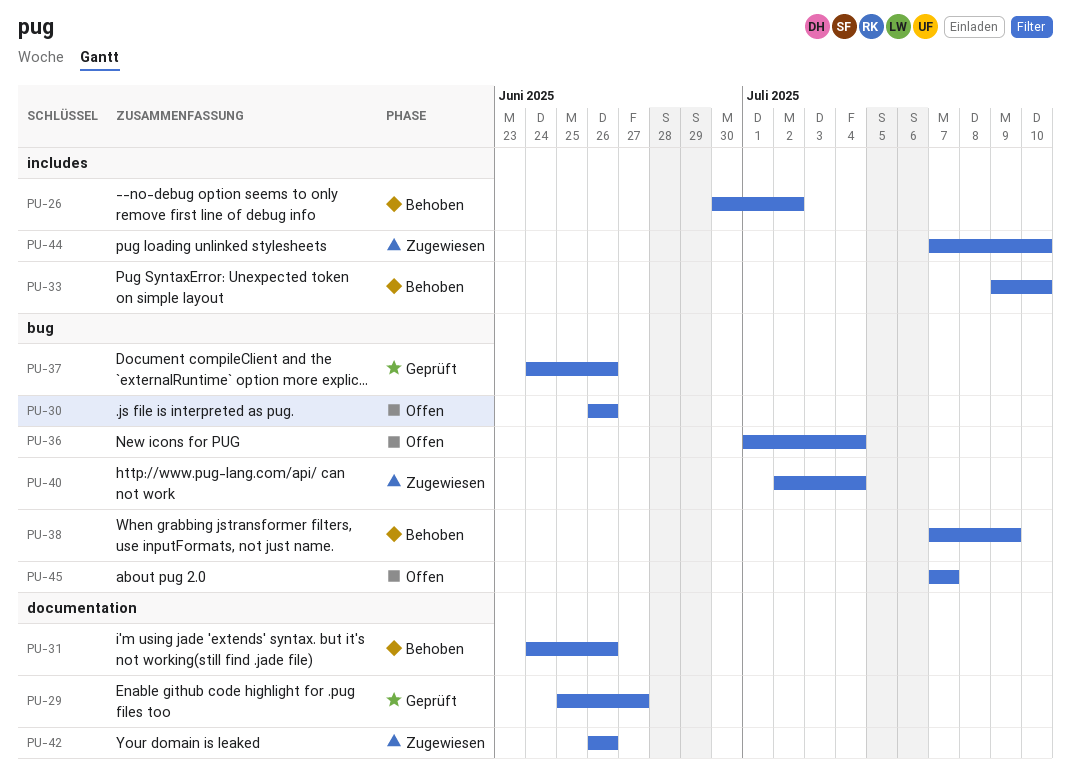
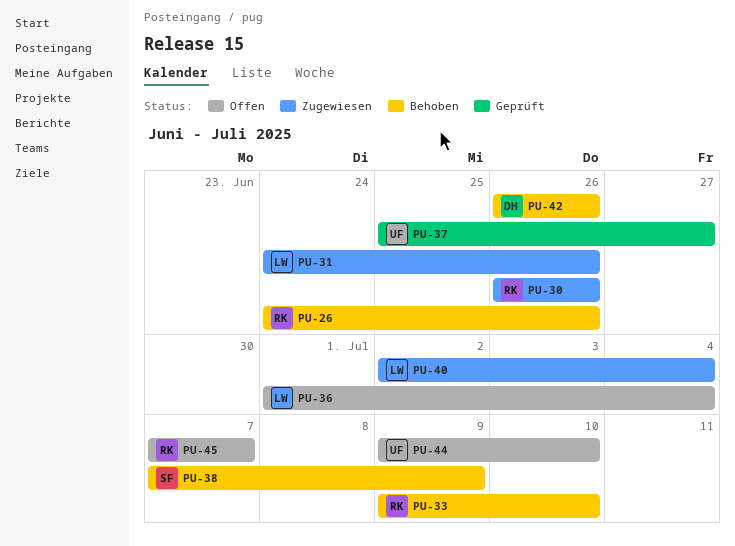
PU-26, start: Jun 30 -> Jun 24
PU-26, due: Jul 2 -> Jun 26
PU-29: present -> none
PU-30, status: Offen -> Zugewiesen
PU-31, status: Behoben -> Zugewiesen
PU-37, start: Jun 24 -> Jun 25
PU-37, due: Jun 26 -> Jun 27
PU-42, status: Zugewiesen -> Behoben
PU-44, status: Zugewiesen -> Offen
PU-44, start: Jul 7 -> Jul 9

